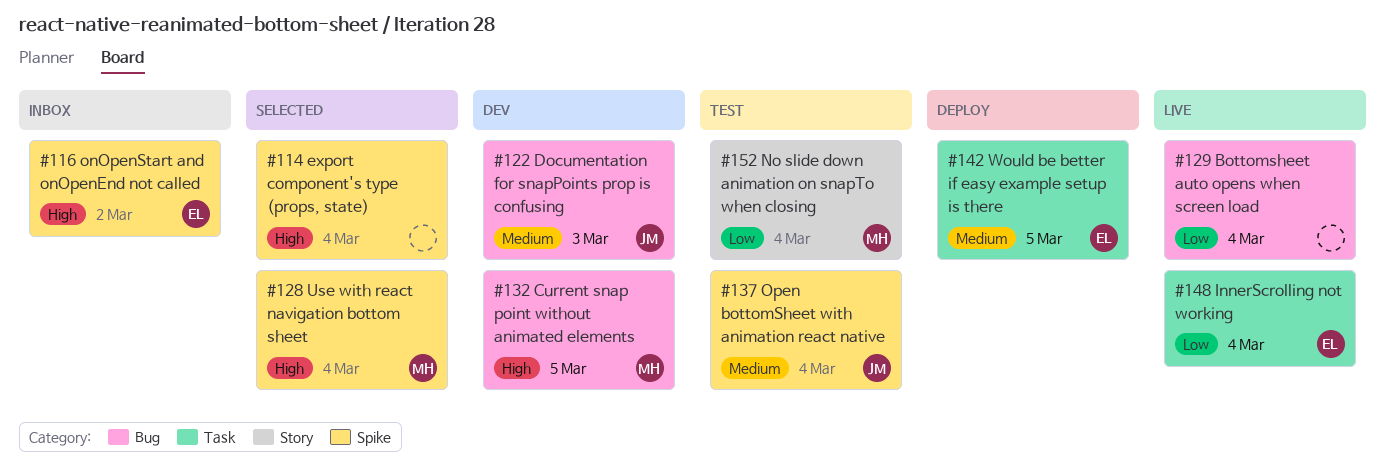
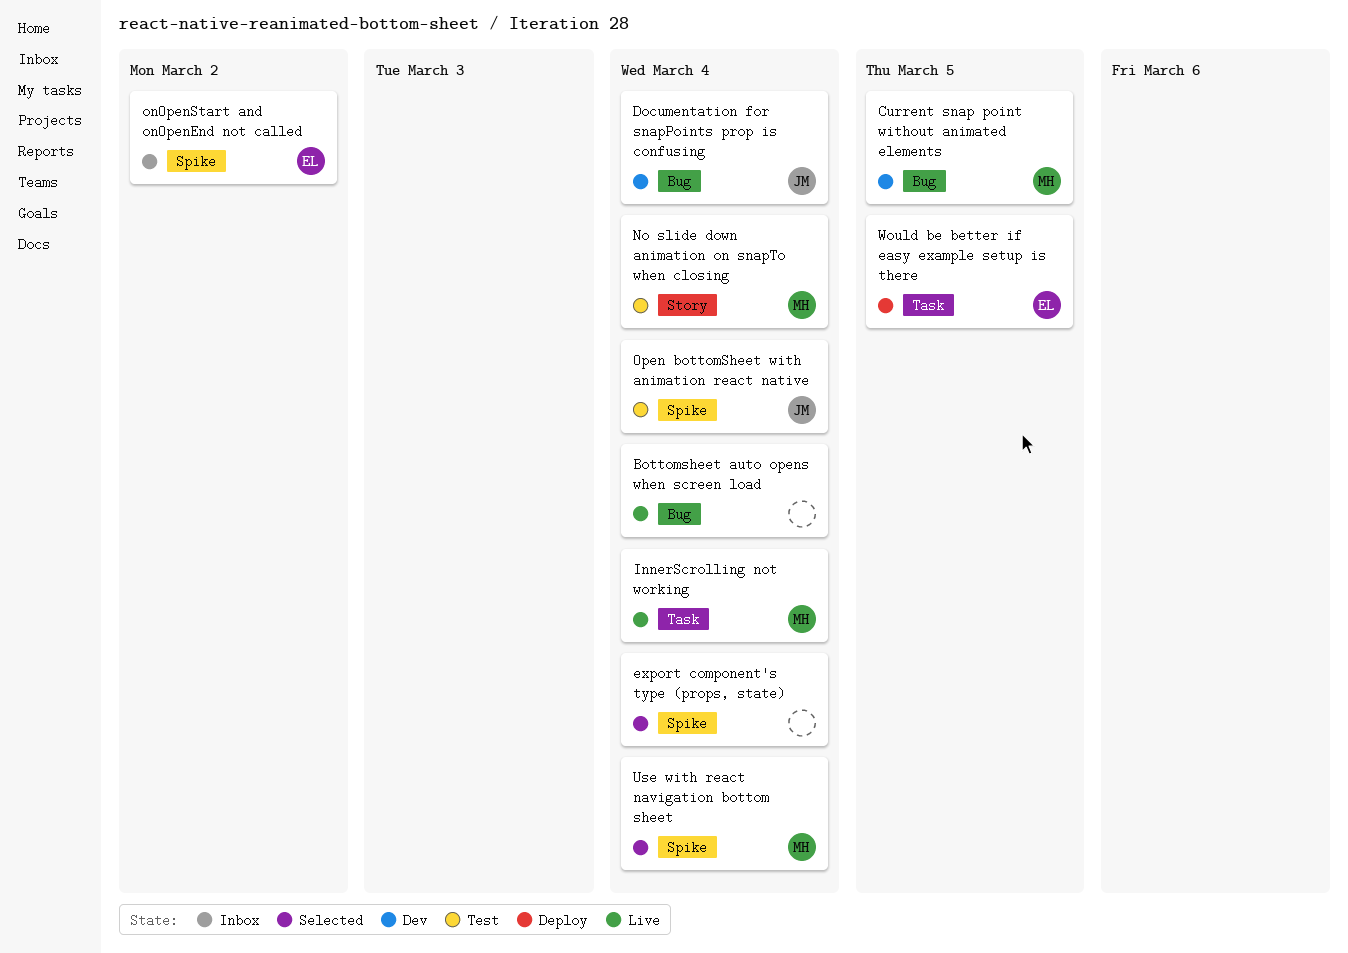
Documentation for snapPoints prop is confusing, due: Mar 3 -> Mar 4
InnerScrolling not working, owner: EL -> MH

